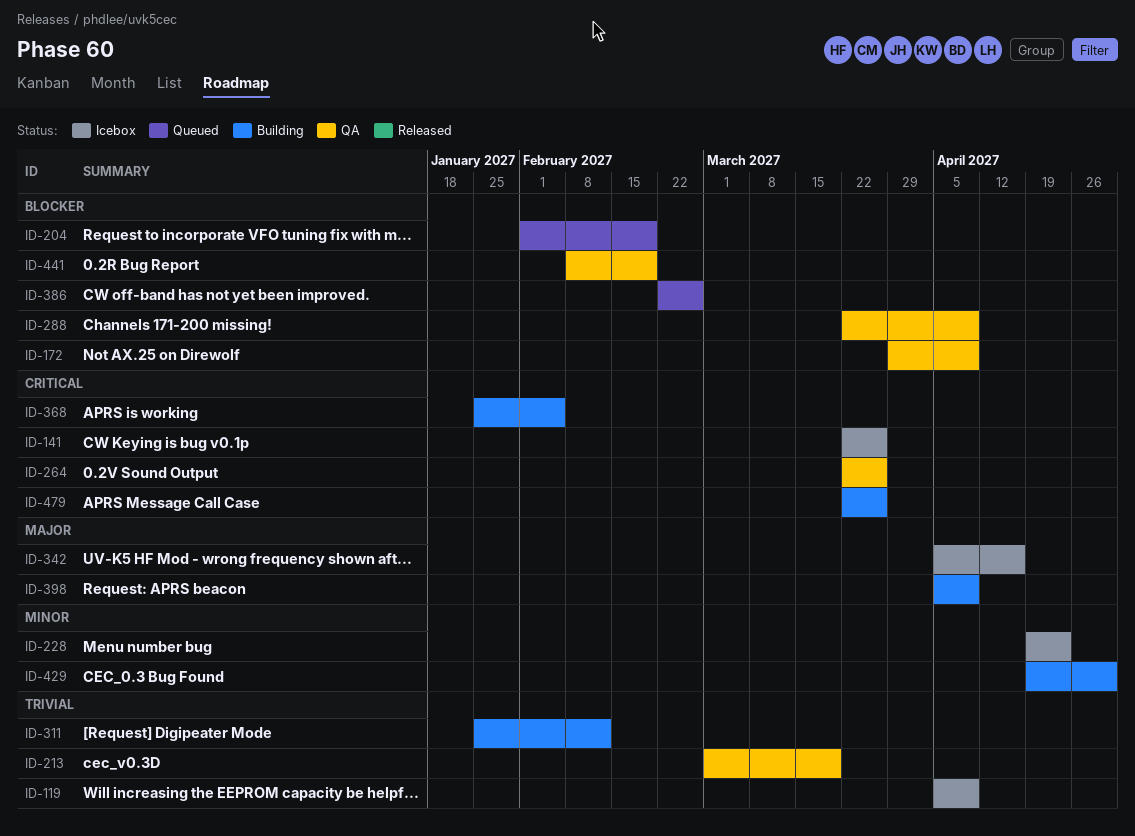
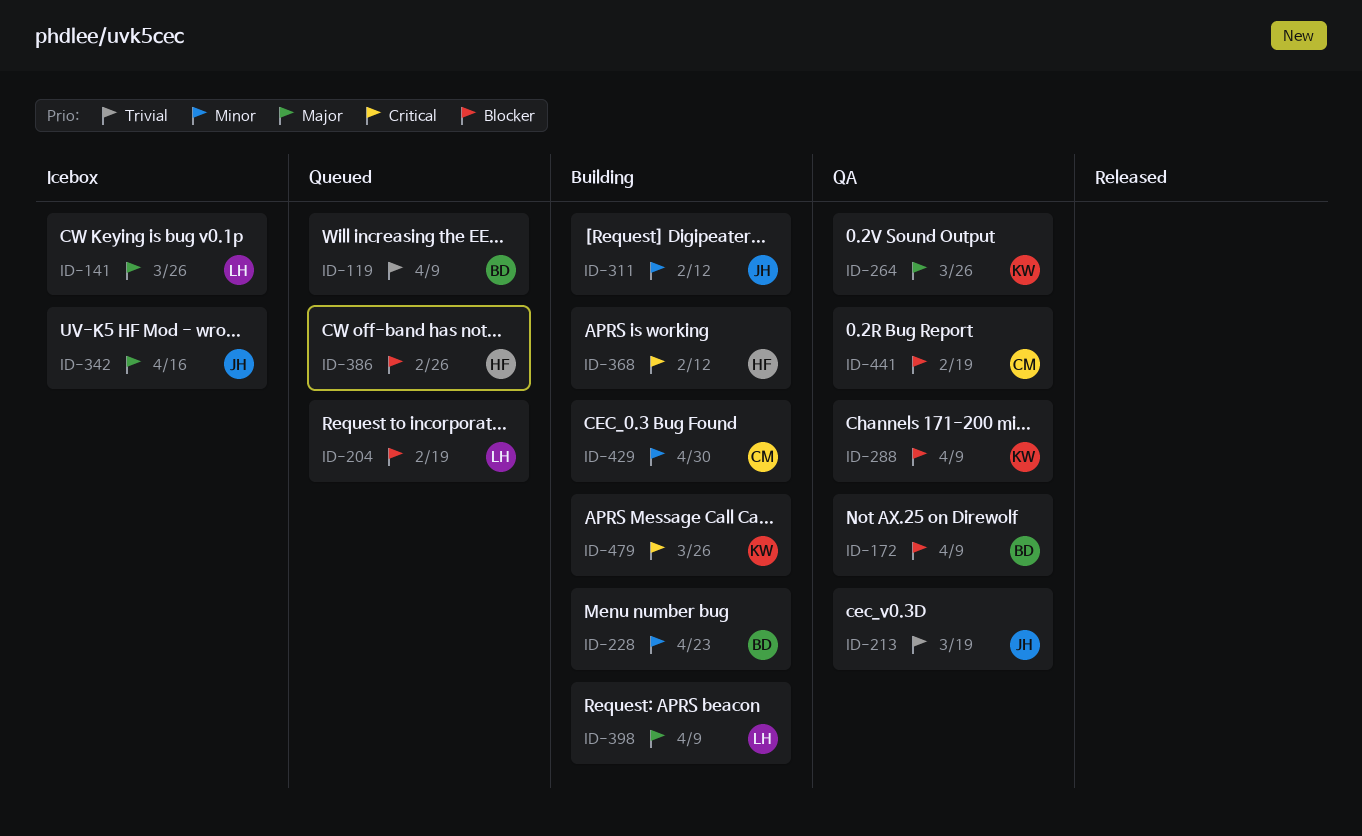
ID-119, status: Icebox -> Queued
ID-141, priority: Critical -> Major
ID-228, status: Icebox -> Building
ID-264, priority: Critical -> Major
ID-311, priority: Trivial -> Minor
ID-368, due: Feb 5 -> Feb 12

